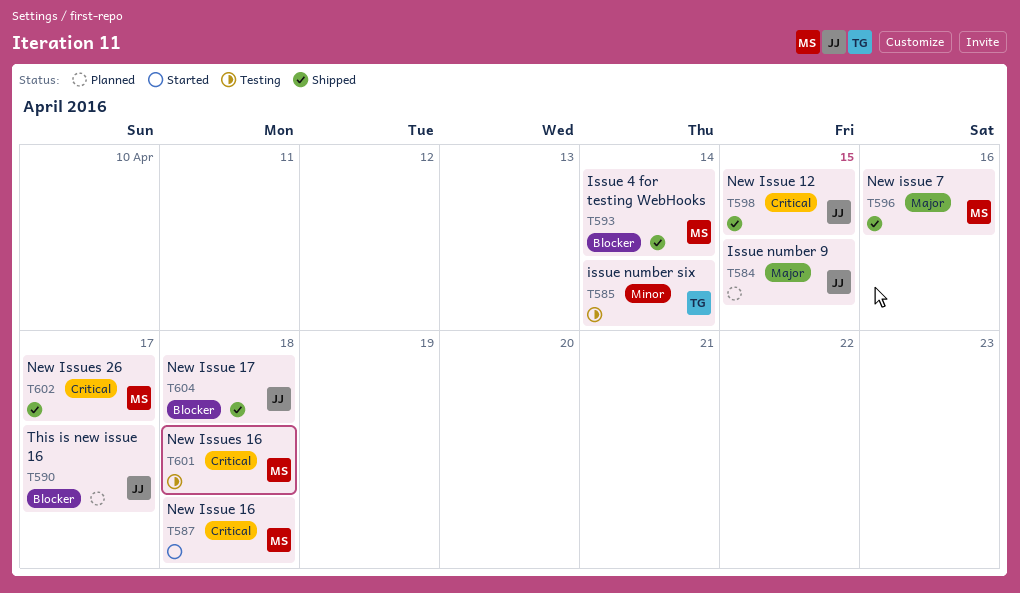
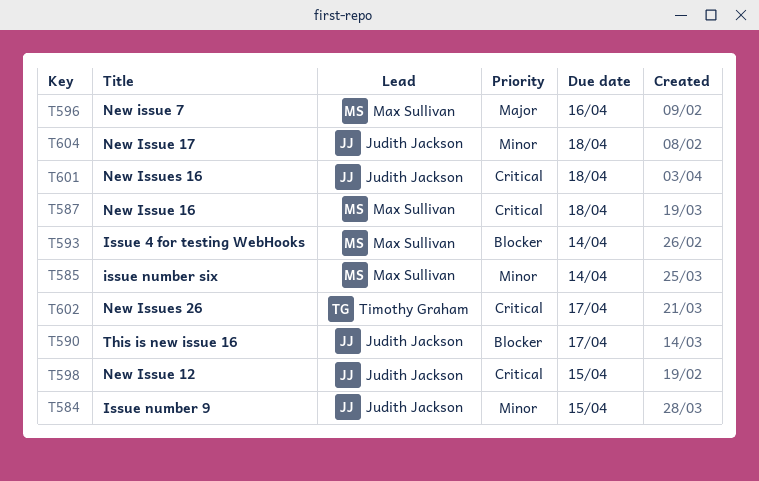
T584, priority: Major -> Minor
T585, owner: Timothy Graham -> Max Sullivan
T601, owner: Max Sullivan -> Judith Jackson
T602, owner: Max Sullivan -> Timothy Graham
T604, priority: Blocker -> Minor

